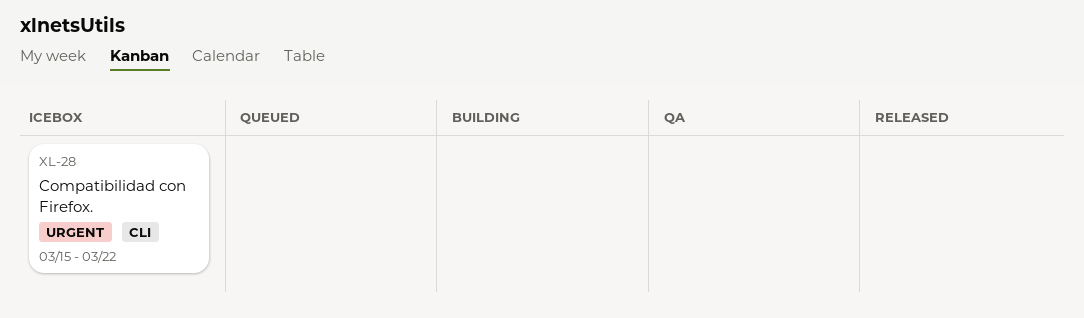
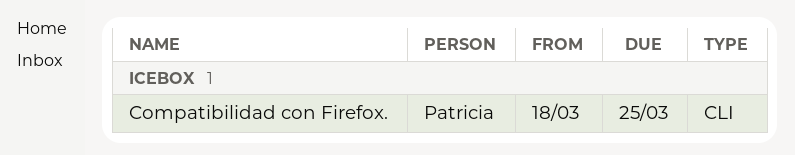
Compatibilidad con Firefox., start: Mar 15 -> Mar 18
Compatibilidad con Firefox., due: Mar 22 -> Mar 25

